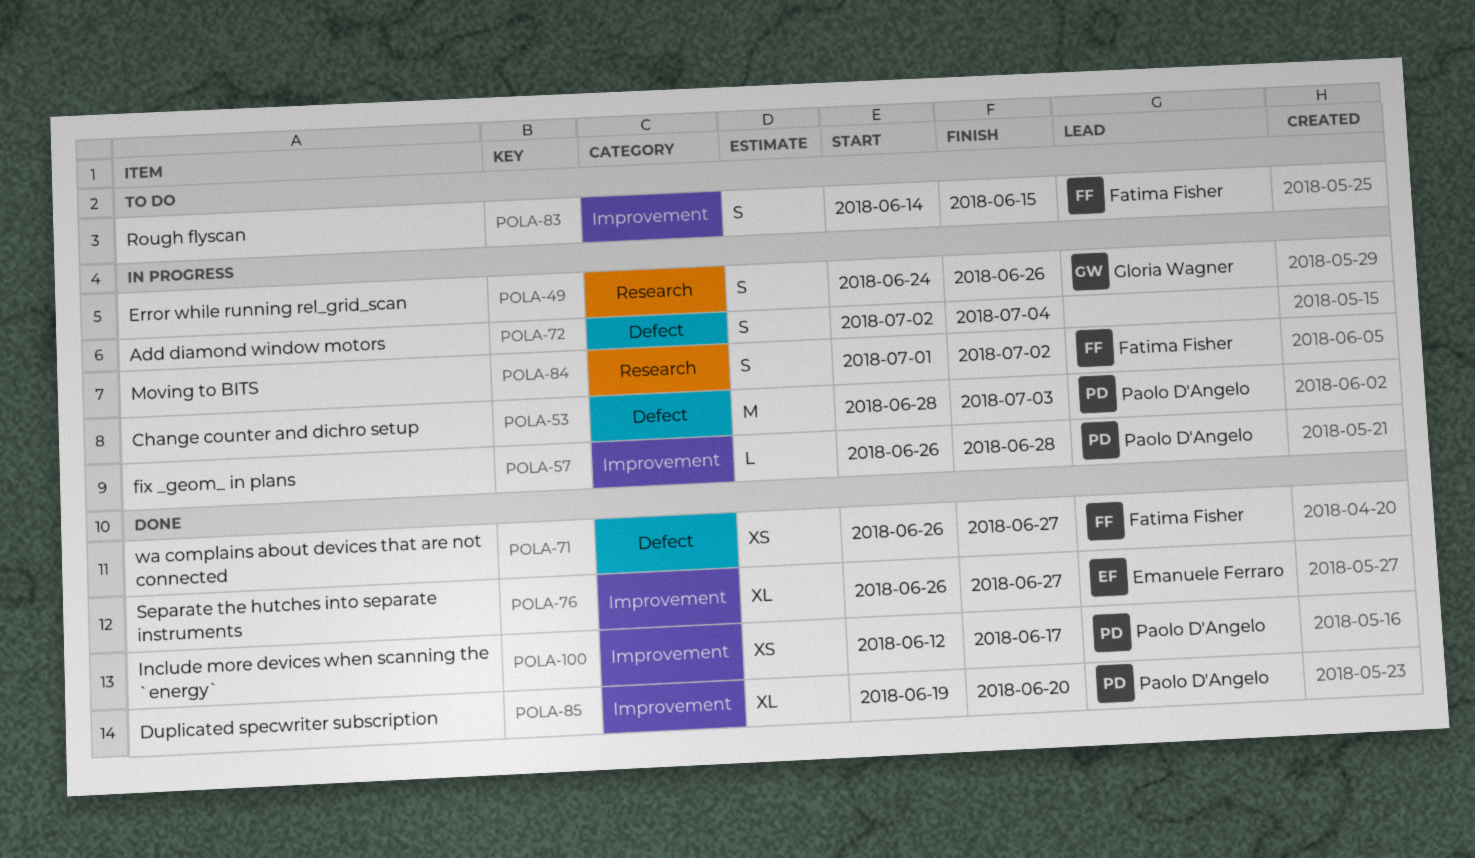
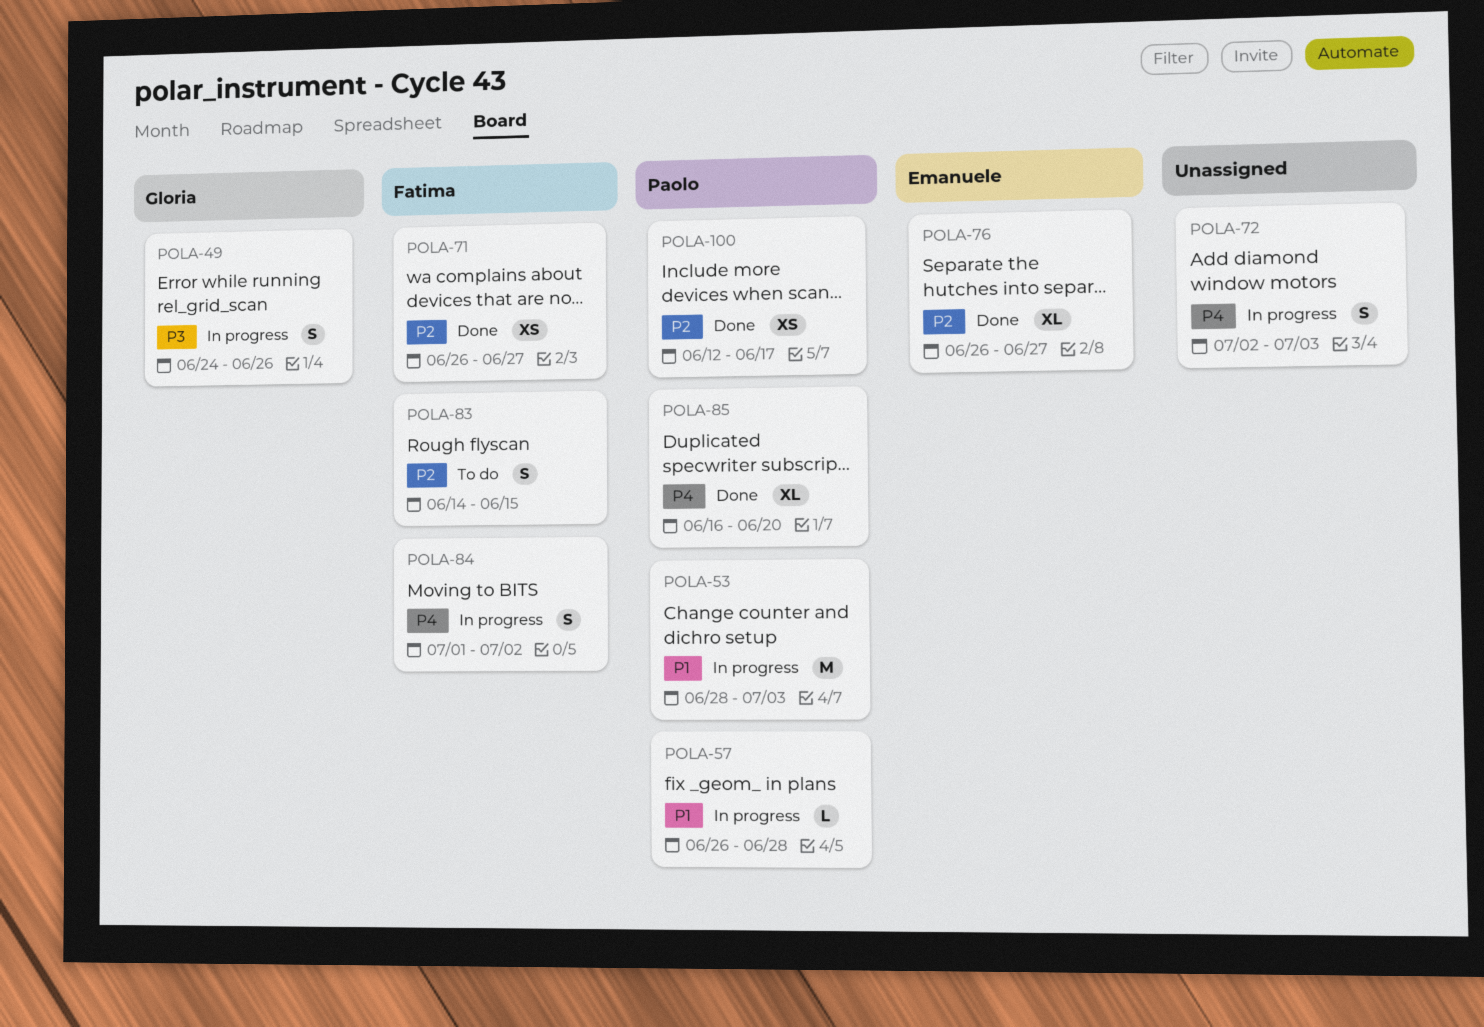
POLA-72, due: Jul 4 -> Jul 3
POLA-85, start: Jun 19 -> Jun 16

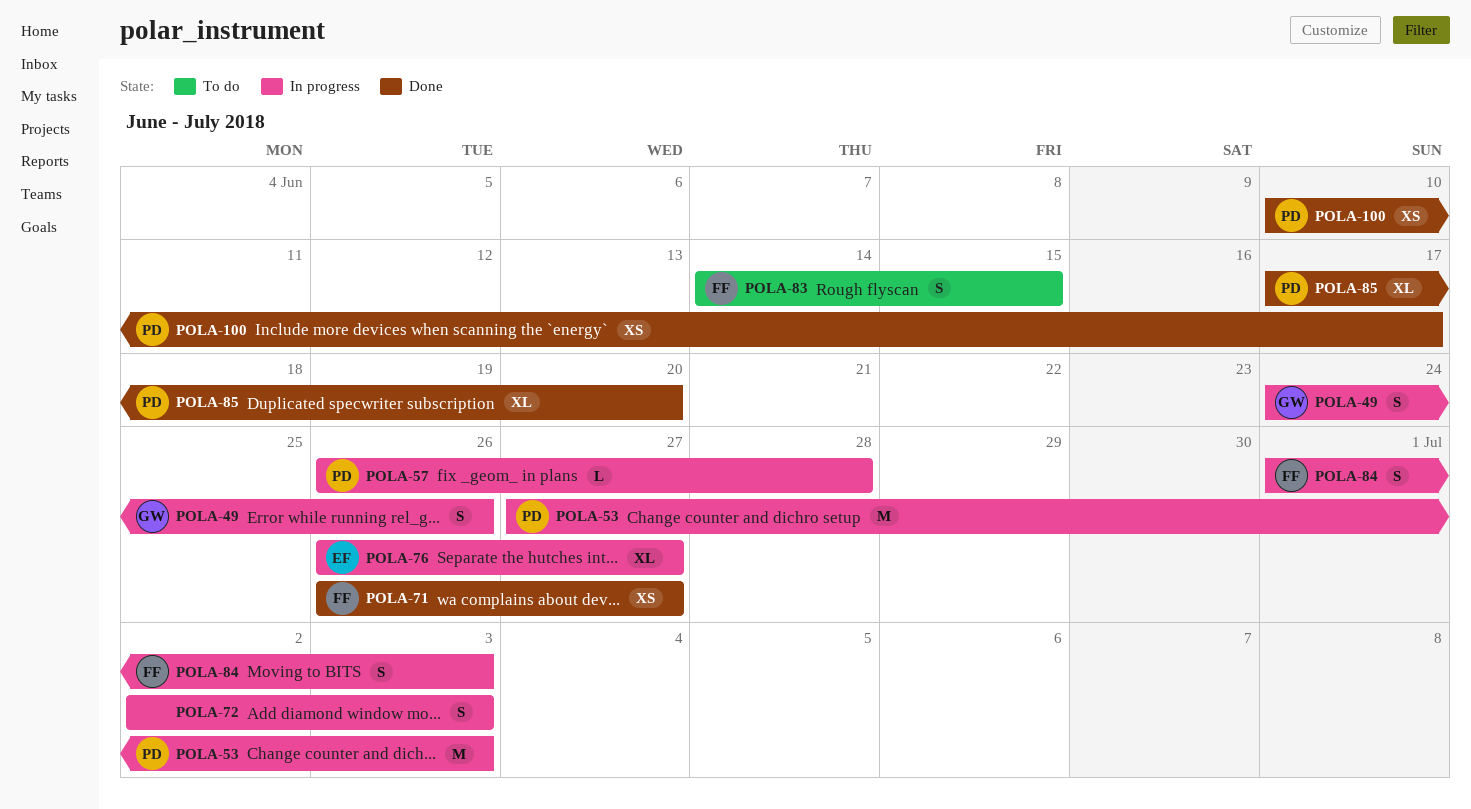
POLA-53, start: Jun 28 -> Jun 27
POLA-76, status: Done -> In progress
POLA-84, due: Jul 2 -> Jul 3
POLA-85, start: Jun 16 -> Jun 17
POLA-100, start: Jun 12 -> Jun 10

